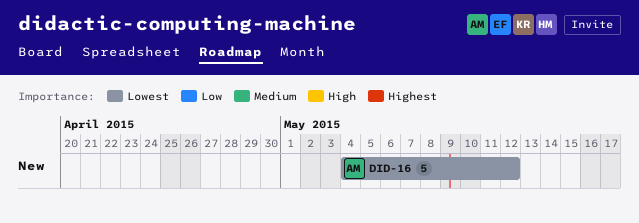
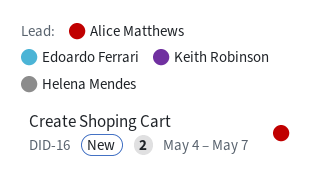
DID-16, estimate: 5 -> 2
DID-16, due: May 12 -> May 7

